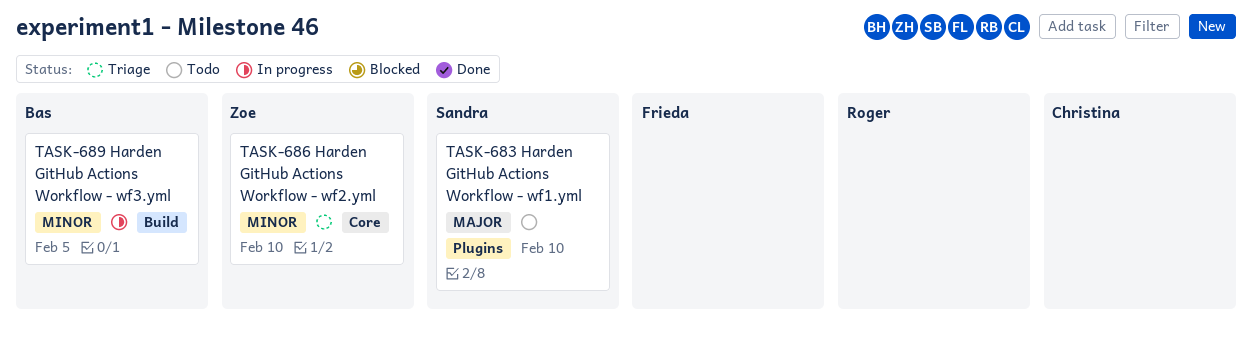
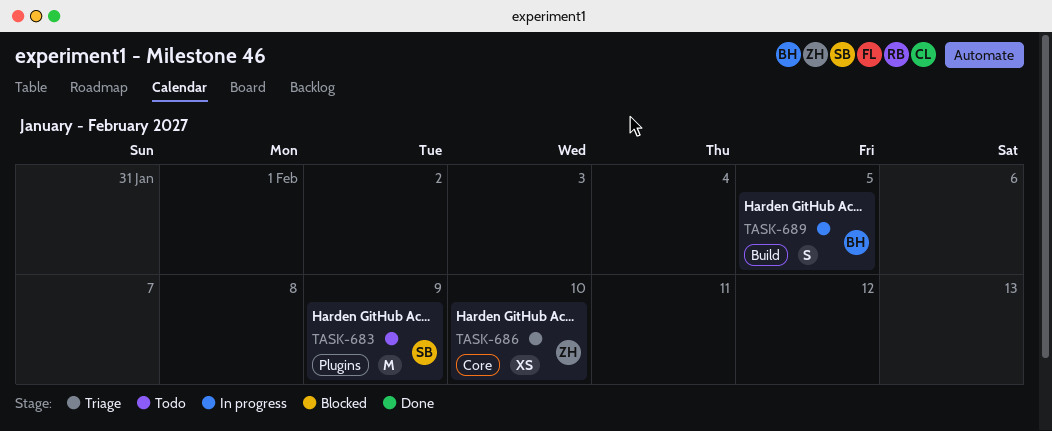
TASK-683, due: Feb 10 -> Feb 9

